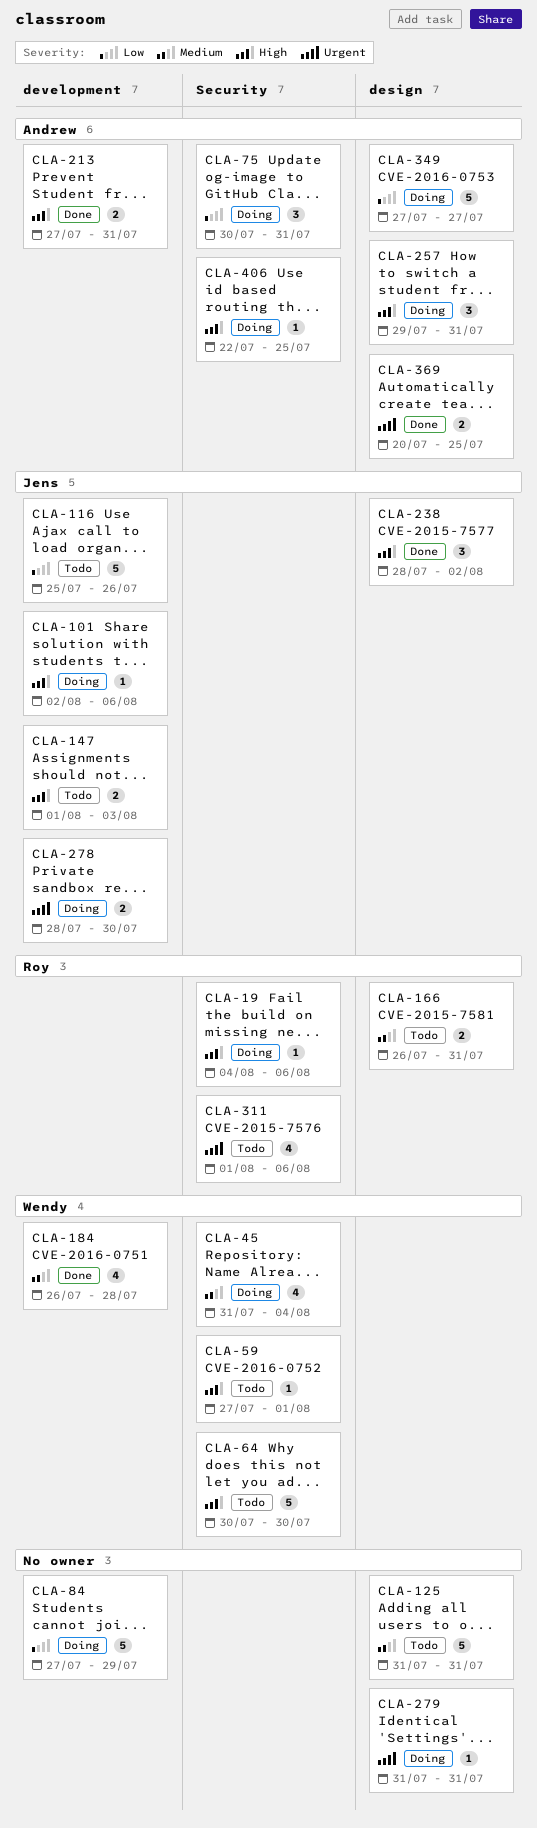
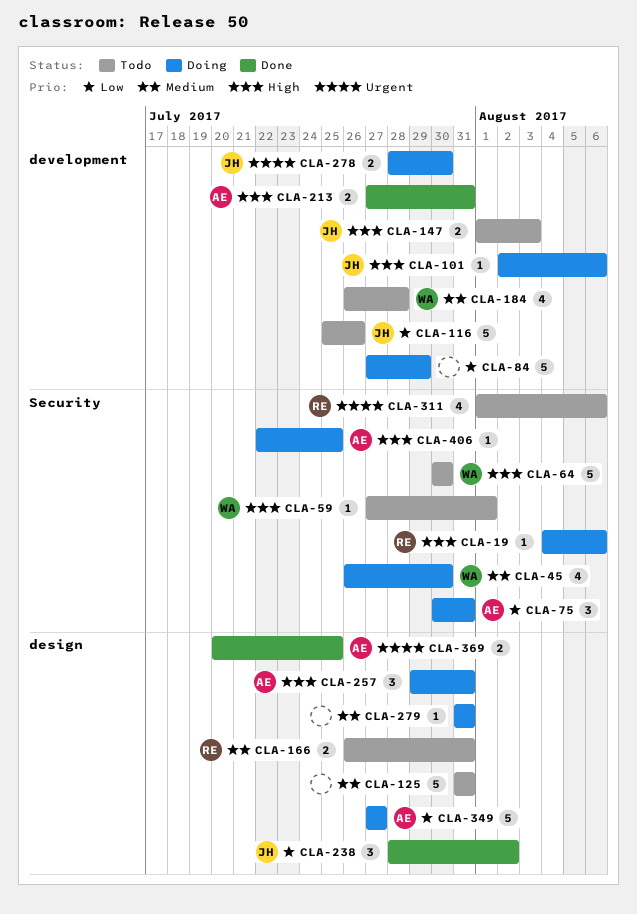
CLA-45, start: Jul 31 -> Jul 26
CLA-45, due: Aug 4 -> Jul 30
CLA-184, status: Done -> Todo
CLA-238, priority: High -> Low
CLA-279, priority: Urgent -> Medium

